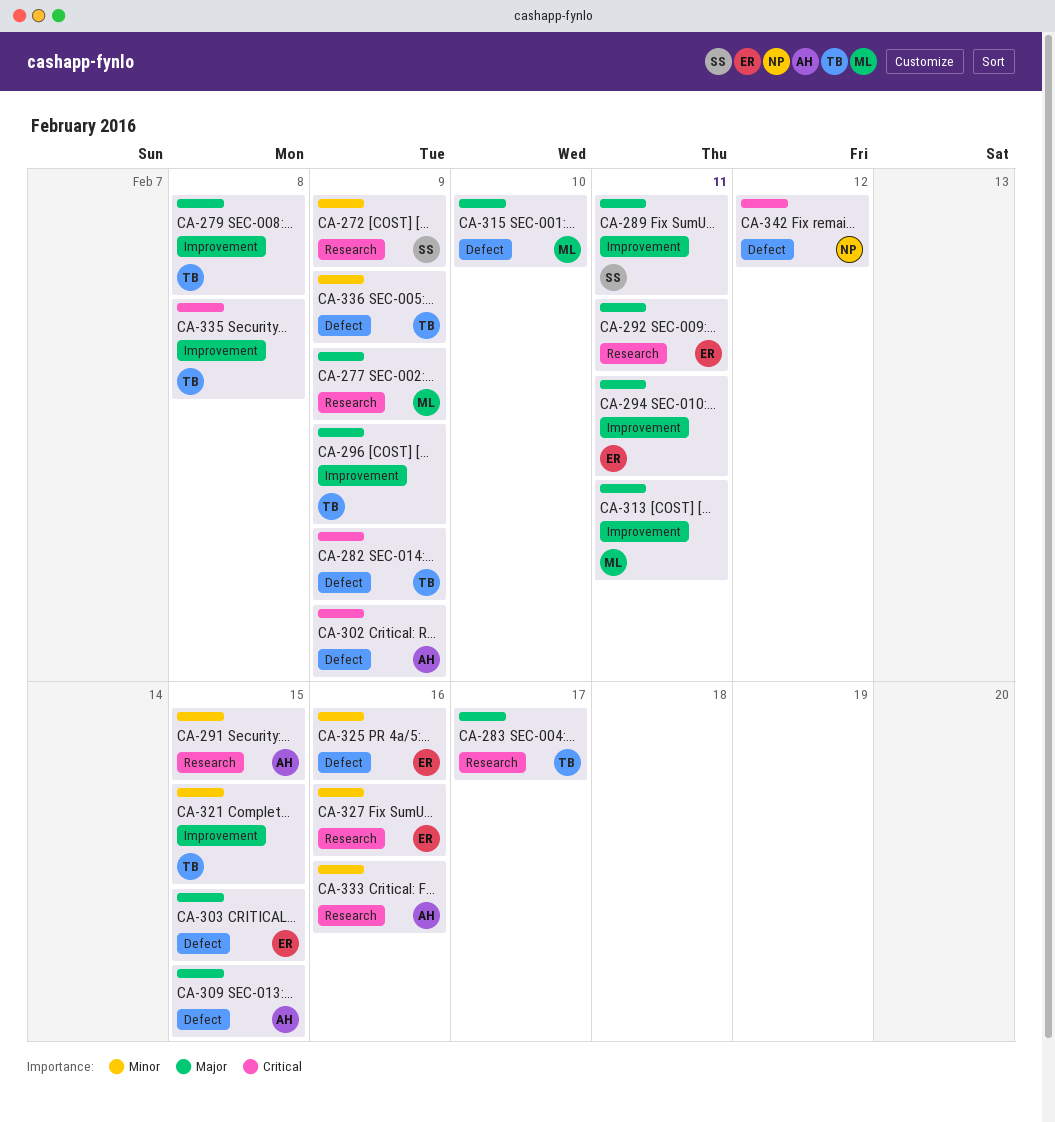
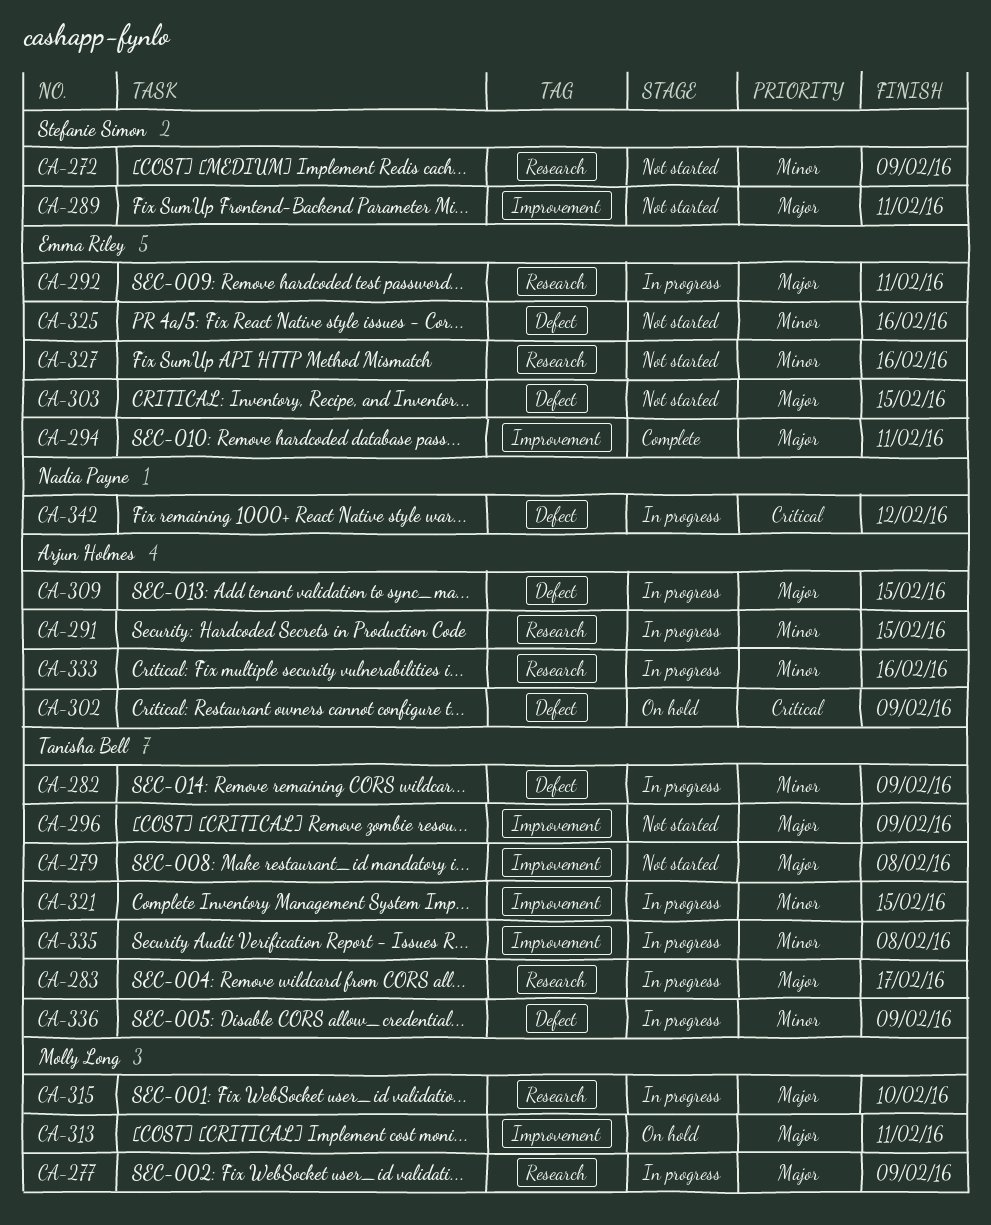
CA-282, priority: Critical -> Minor
CA-315, label: Defect -> Research
CA-335, priority: Critical -> Minor

